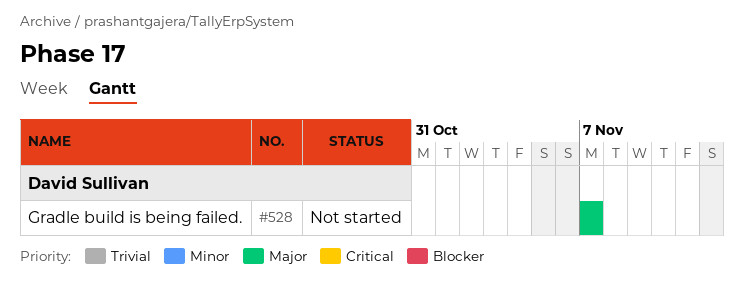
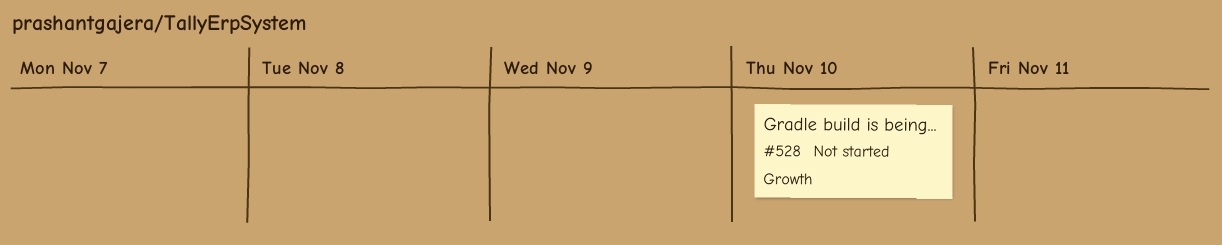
#528, due: Nov 7 -> Nov 10

